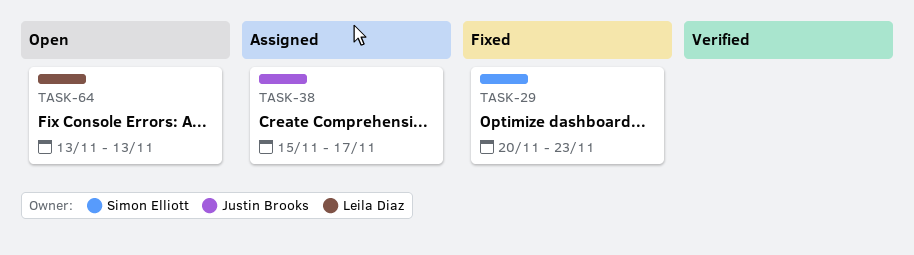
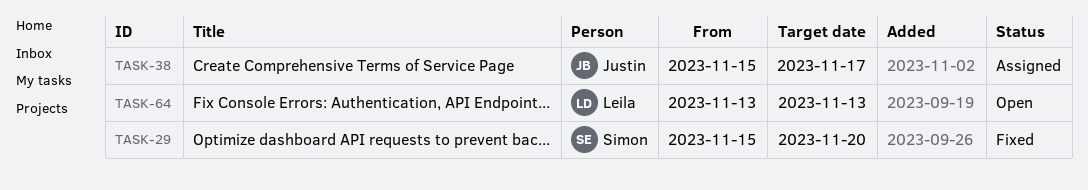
TASK-29, start: Nov 20 -> Nov 15
TASK-29, due: Nov 23 -> Nov 20

